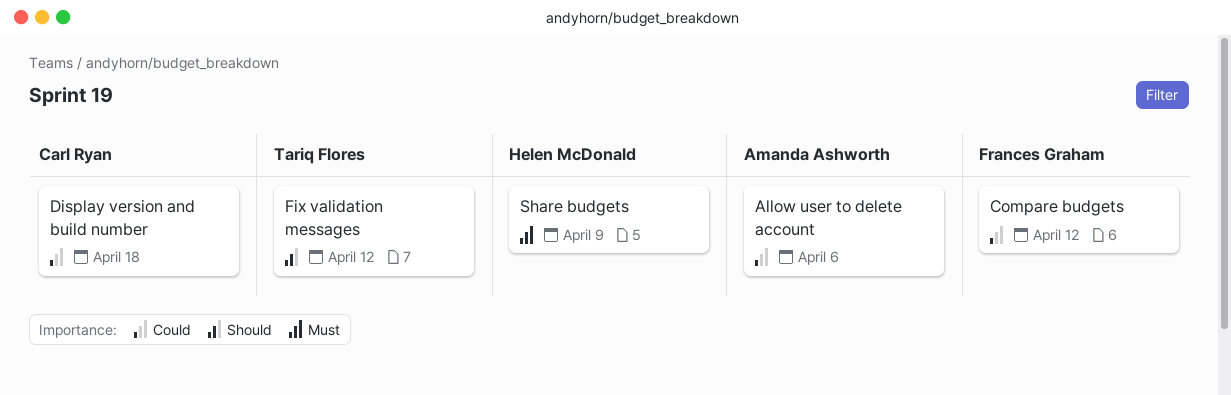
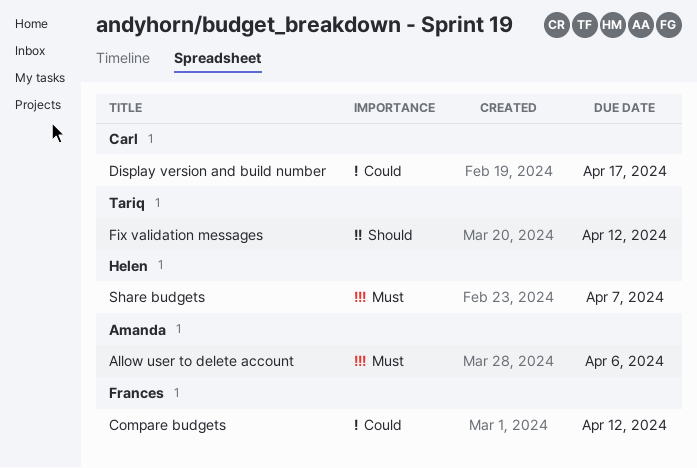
Allow user to delete account, priority: Could -> Must
Display version and build number, due: Apr 18 -> Apr 17
Share budgets, due: Apr 9 -> Apr 7

